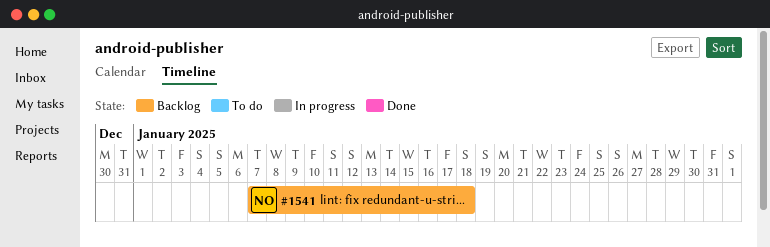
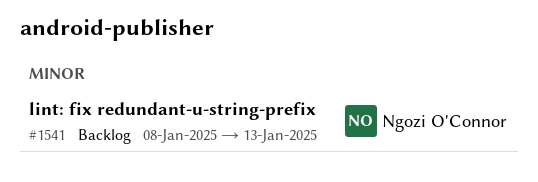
#1541, start: Jan 7 -> Jan 8
#1541, due: Jan 18 -> Jan 13

